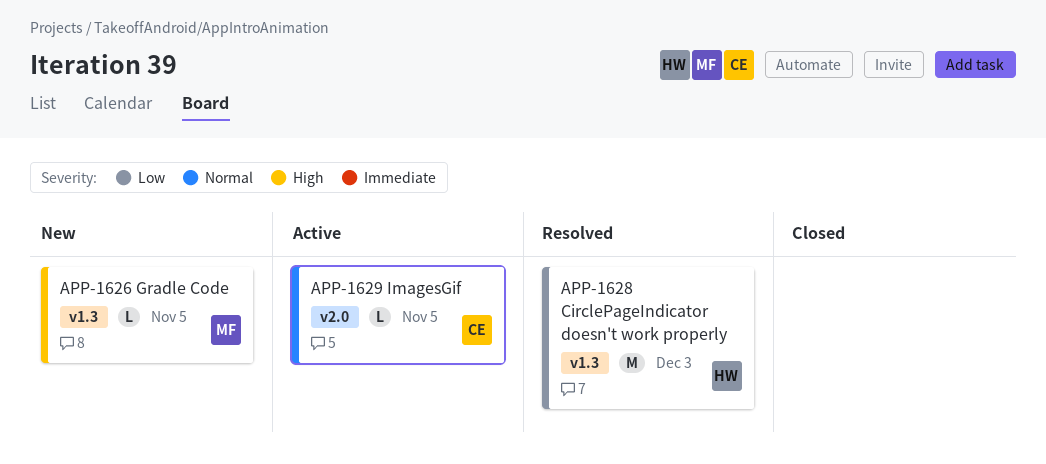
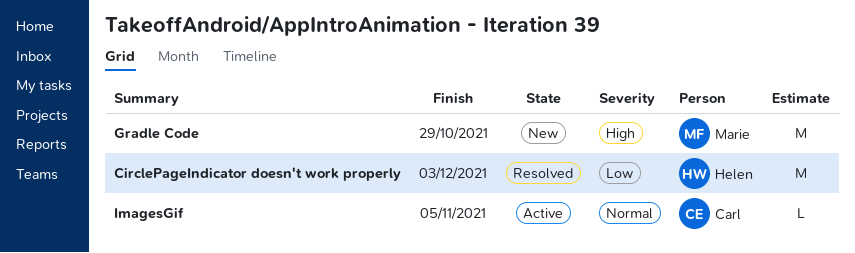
Gradle Code, estimate: L -> M
Gradle Code, due: Nov 5 -> Oct 29

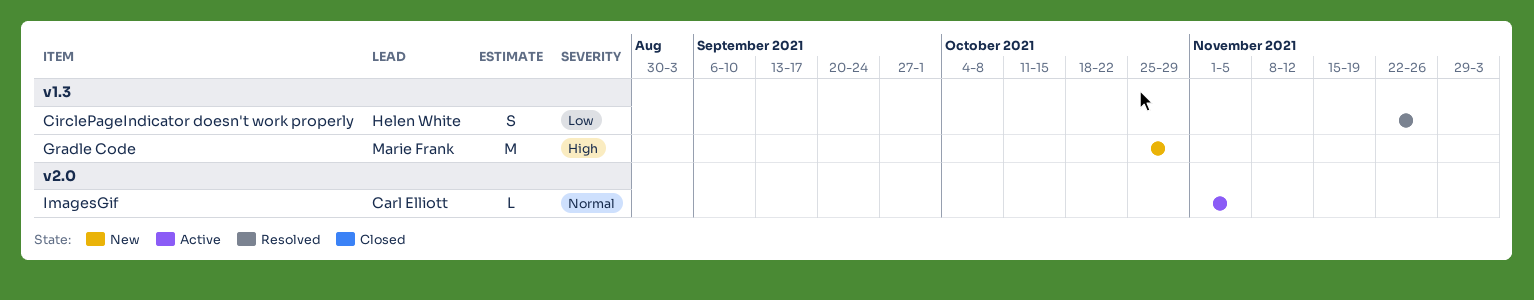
CirclePageIndicator doesn't work properly, estimate: M -> S
CirclePageIndicator doesn't work properly, due: Dec 3 -> Nov 26

